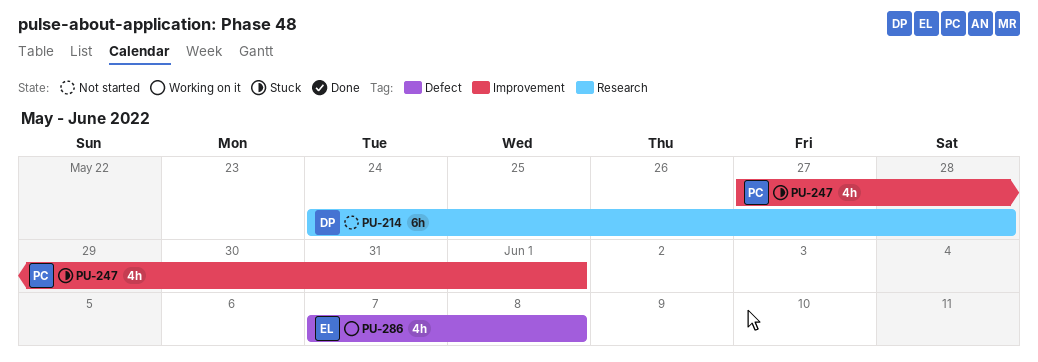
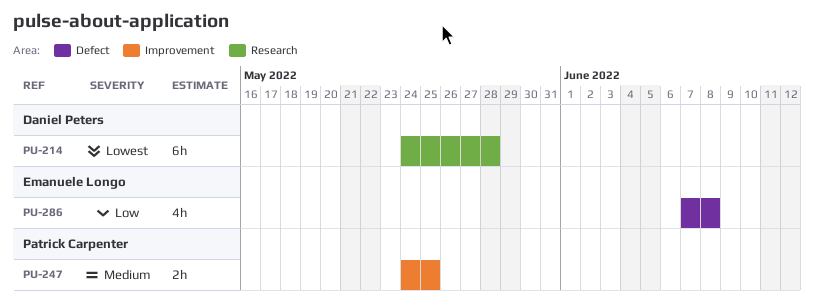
PU-247, estimate: 4h -> 2h
PU-247, start: May 27 -> May 24
PU-247, due: Jun 1 -> May 25

